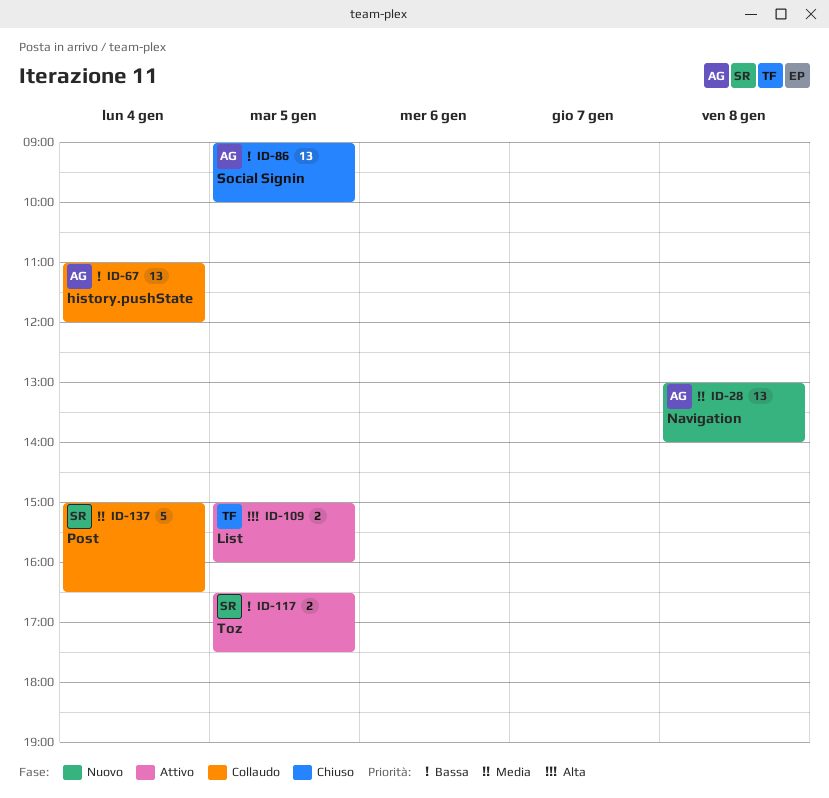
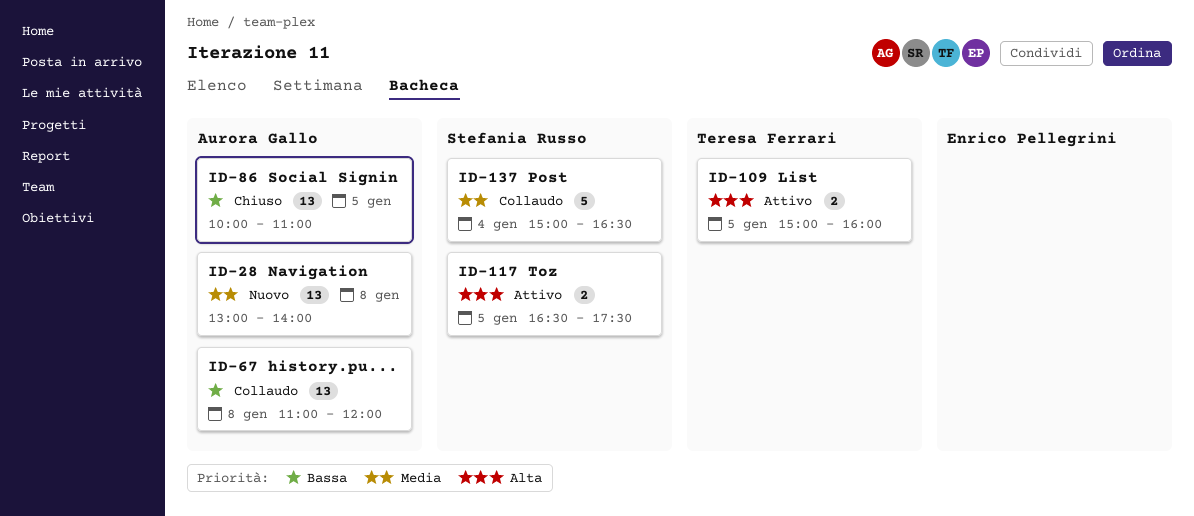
ID-67, day: Jan 4 -> Jan 8
ID-86, begins: 09:00 -> 10:00
ID-86, ends: 10:00 -> 11:00
ID-117, priority: Bassa -> Alta

